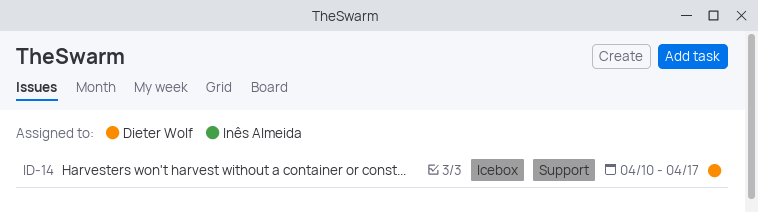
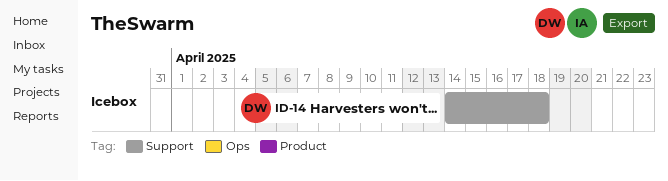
ID-14, start: Apr 10 -> Apr 14
ID-14, due: Apr 17 -> Apr 18

